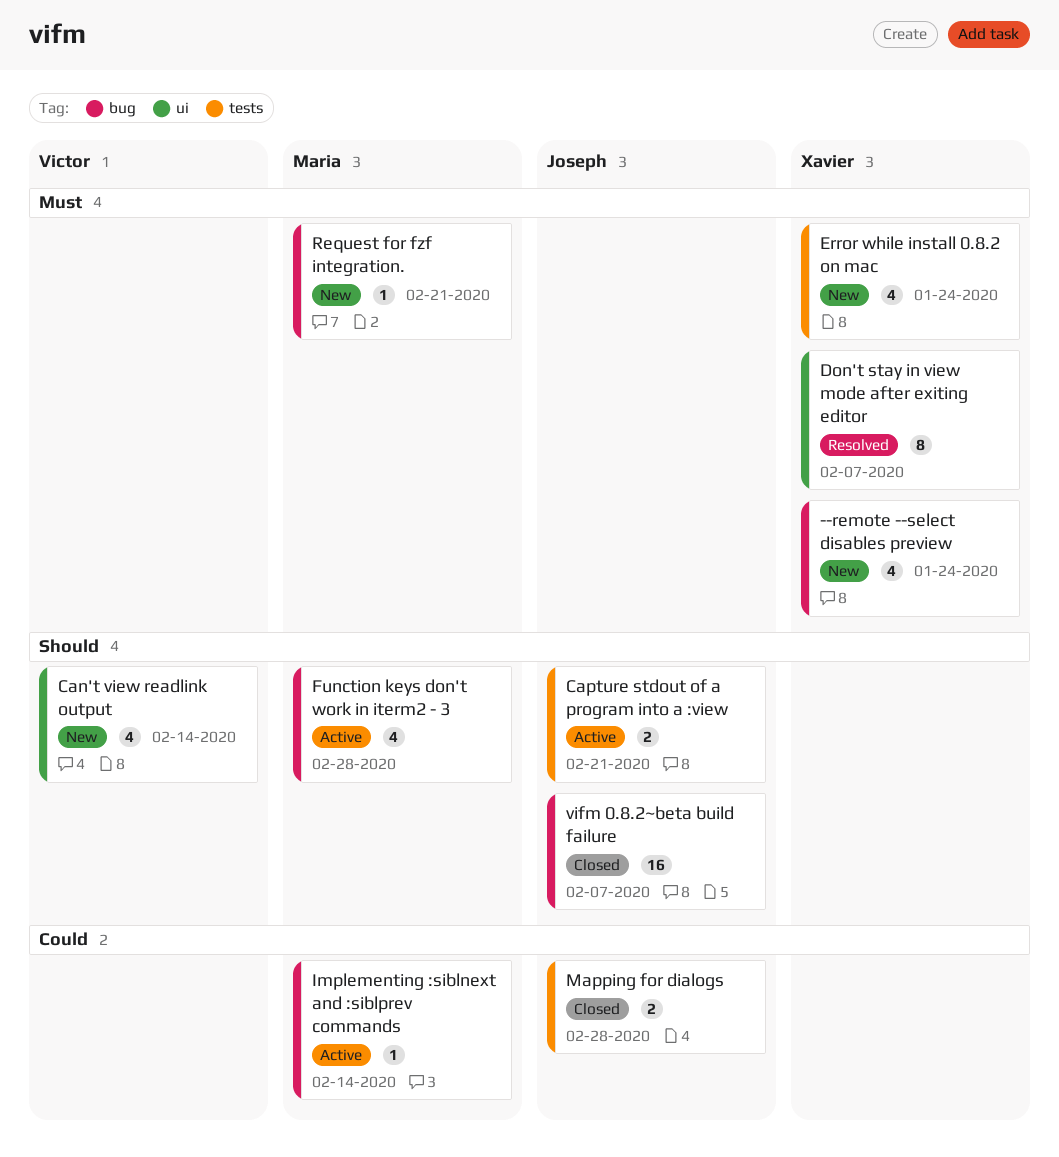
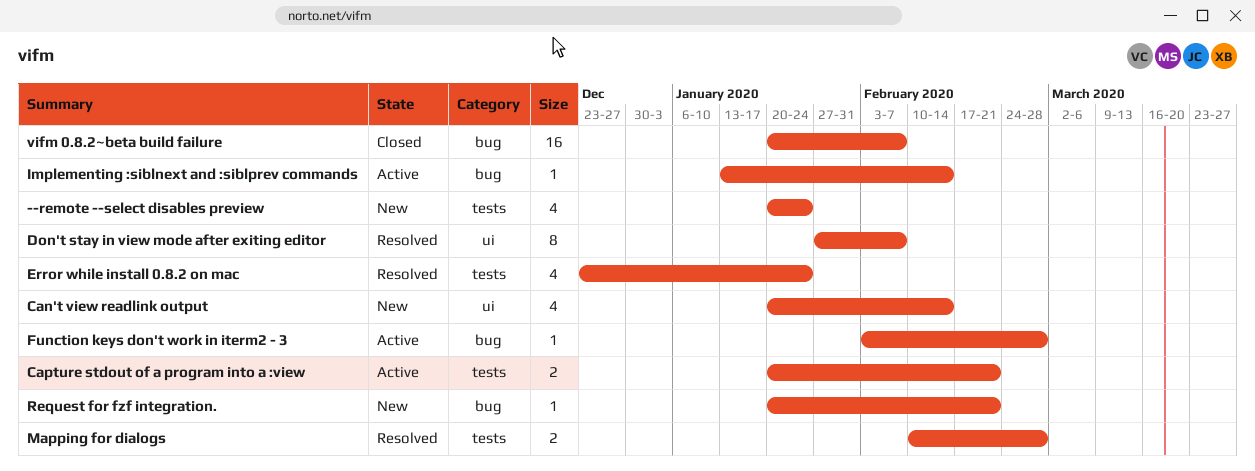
--remote --select disables preview, label: bug -> tests
Error while install 0.8.2 on mac, status: New -> Resolved
Function keys don't work in iterm2 - 3, estimate: 4 -> 1
Mapping for dialogs, status: Closed -> Resolved

